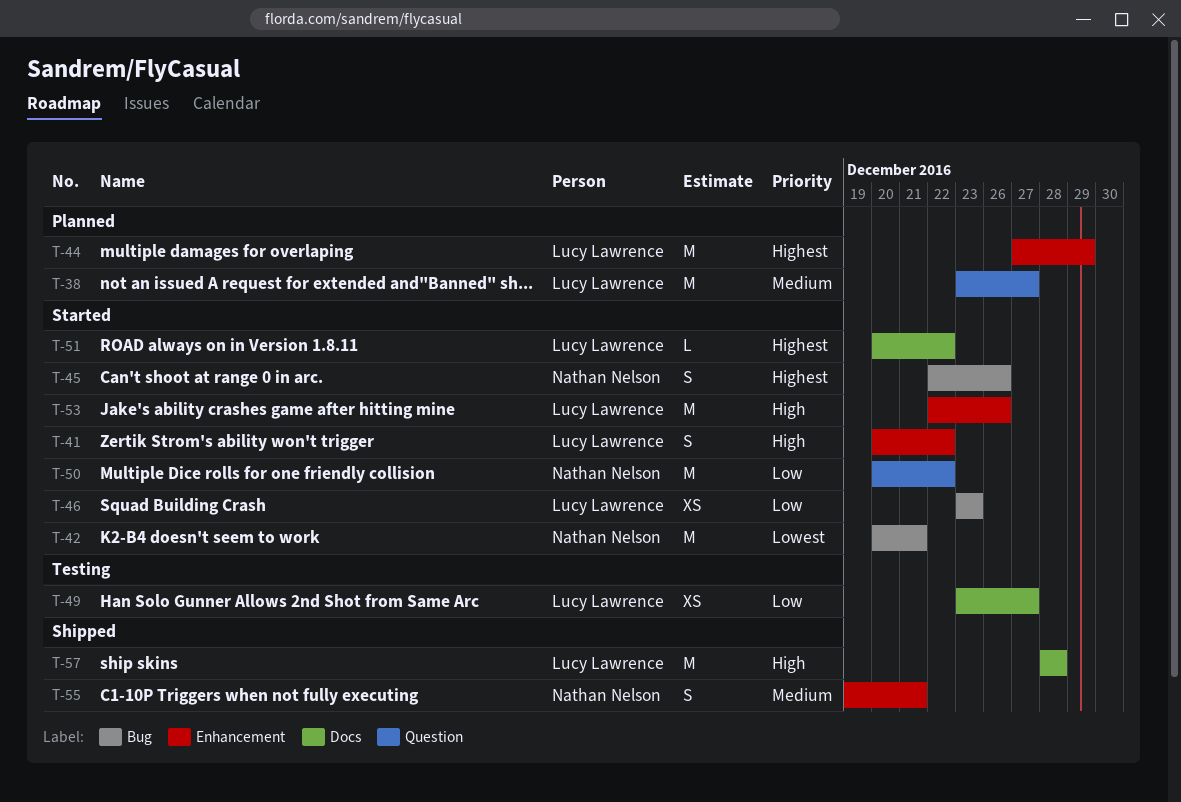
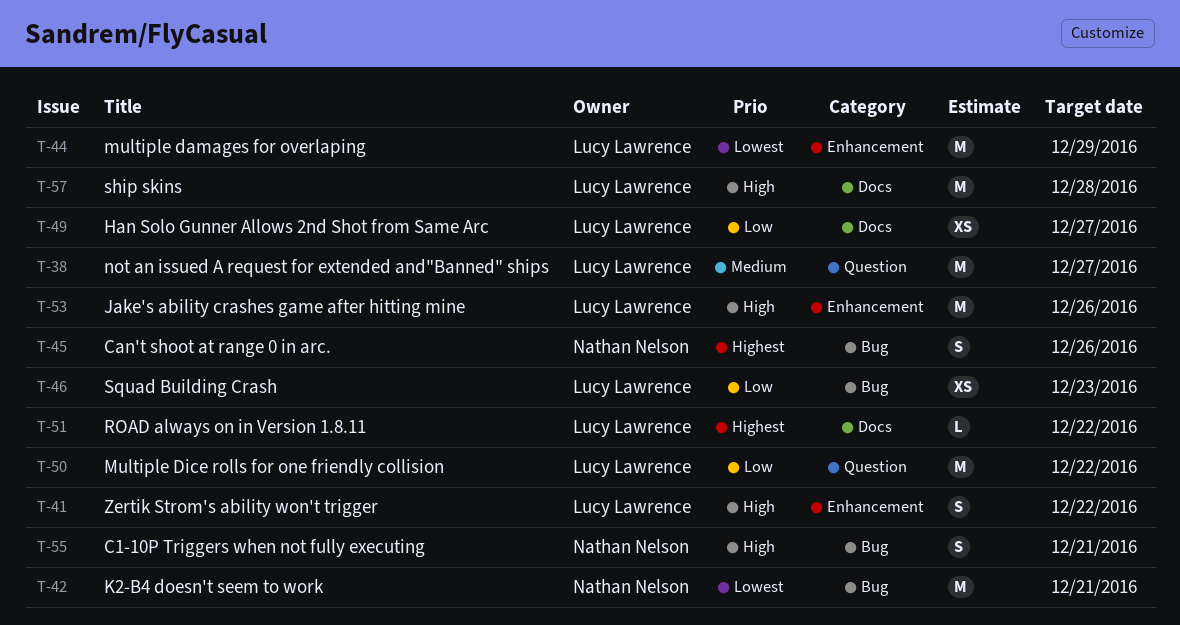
T-44, priority: Highest -> Lowest
T-50, owner: Nathan Nelson -> Lucy Lawrence
T-55, priority: Medium -> High
T-55, label: Enhancement -> Bug

